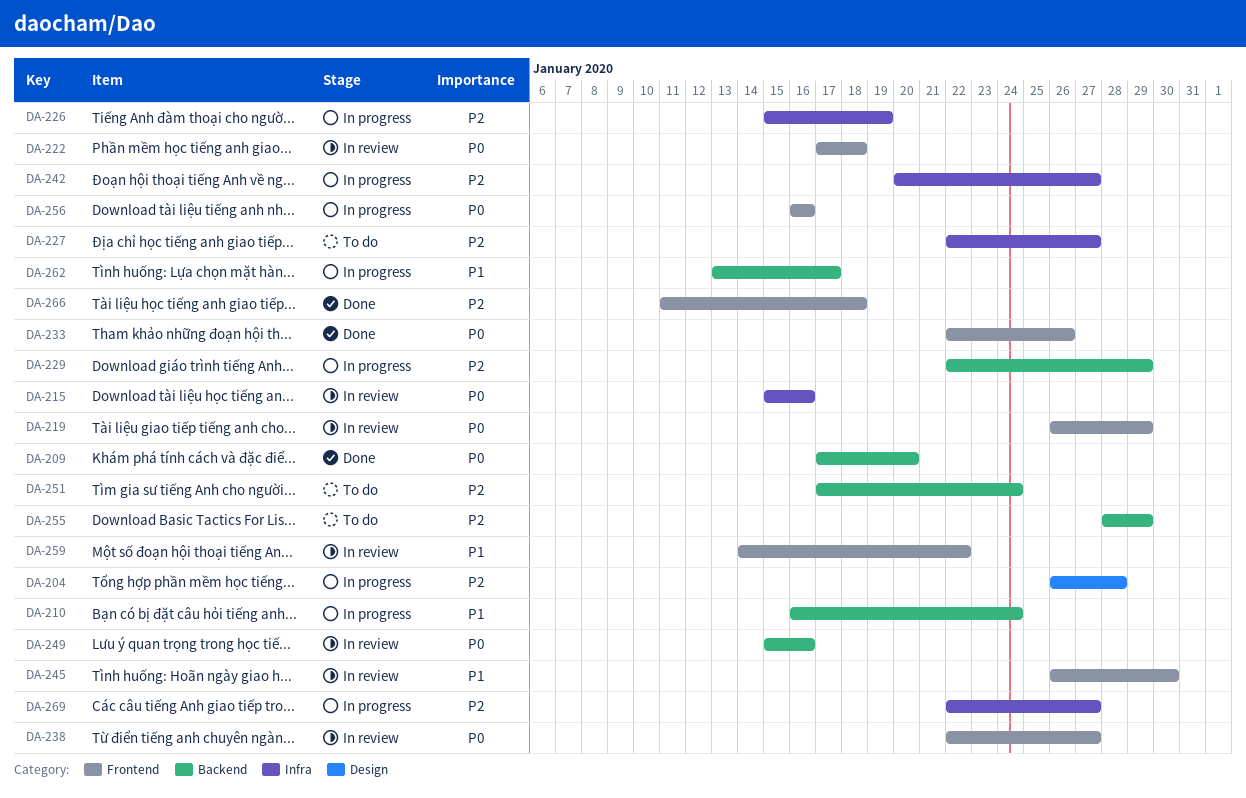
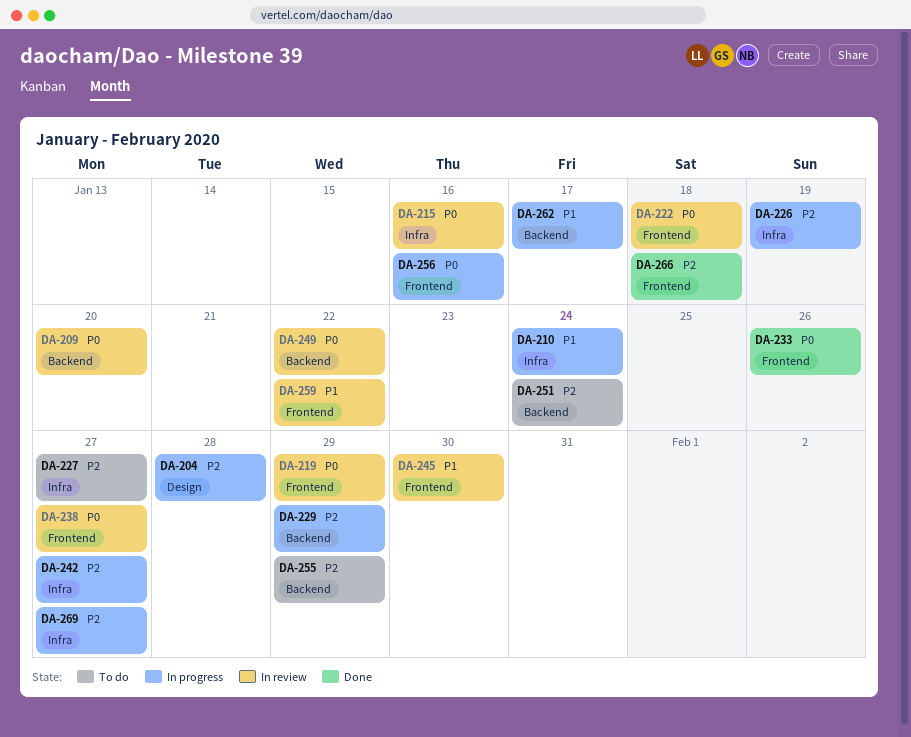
DA-209, status: Done -> In review
DA-210, label: Backend -> Infra
DA-249, due: Jan 16 -> Jan 22

